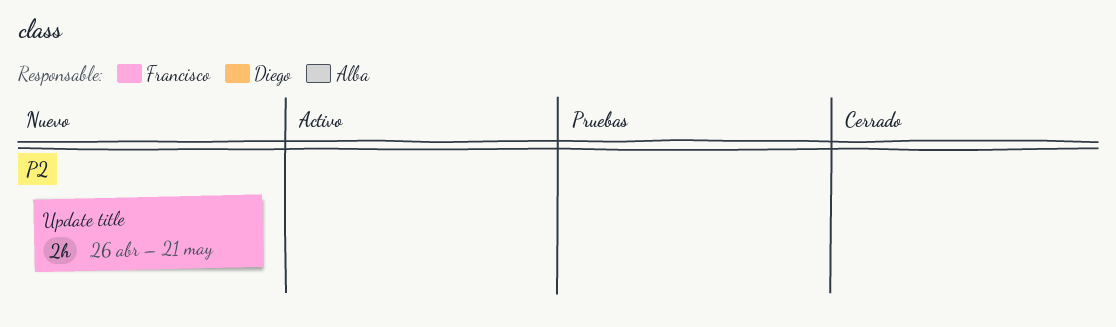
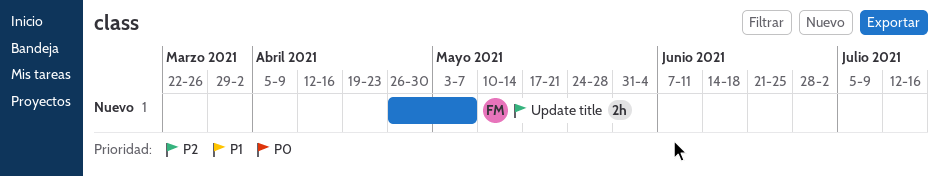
Update title, due: May 21 -> May 7

